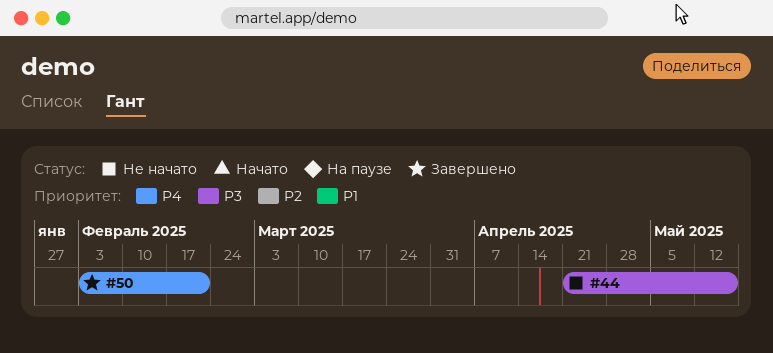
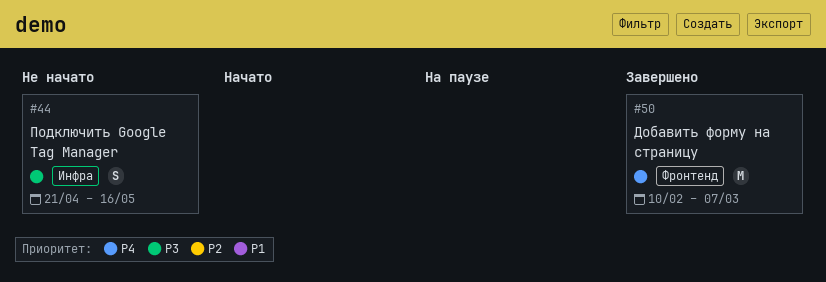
#50, start: Feb 3 -> Feb 10
#50, due: Feb 21 -> Mar 7

